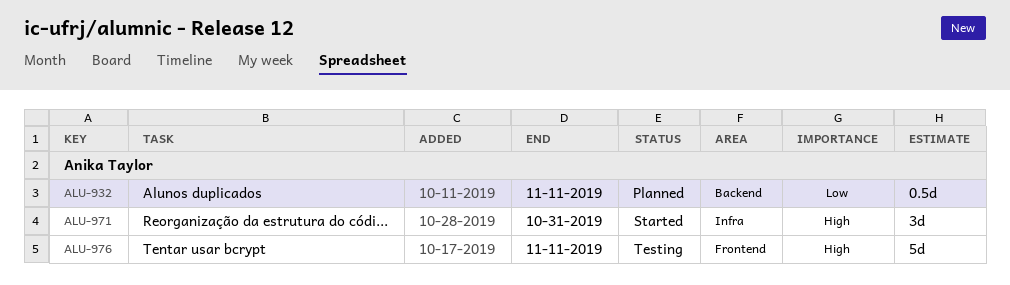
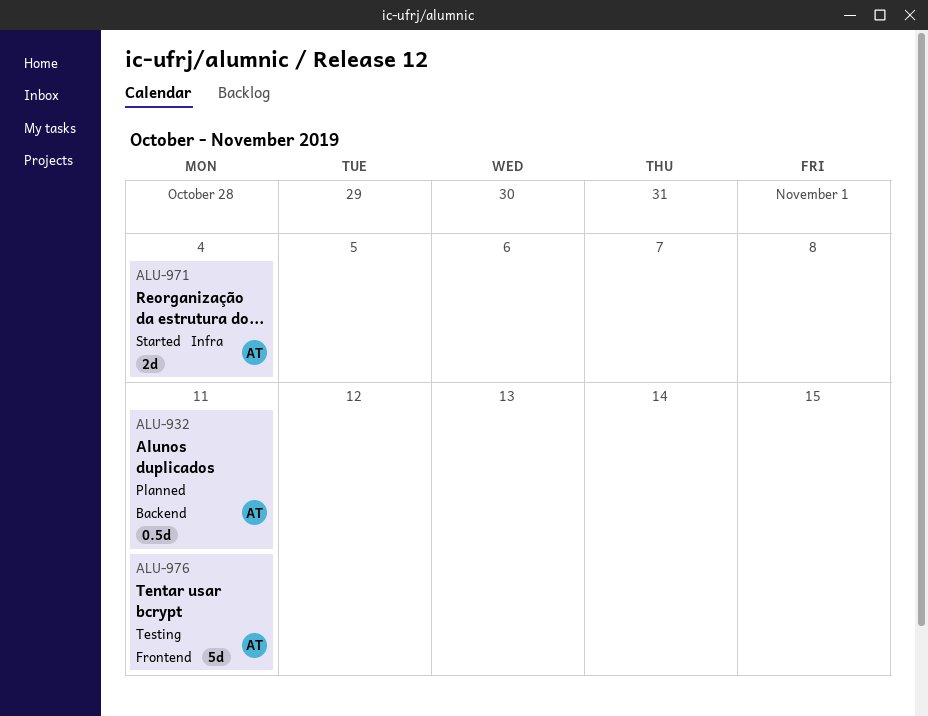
ALU-971, estimate: 3d -> 2d
ALU-971, due: Oct 31 -> Nov 4

